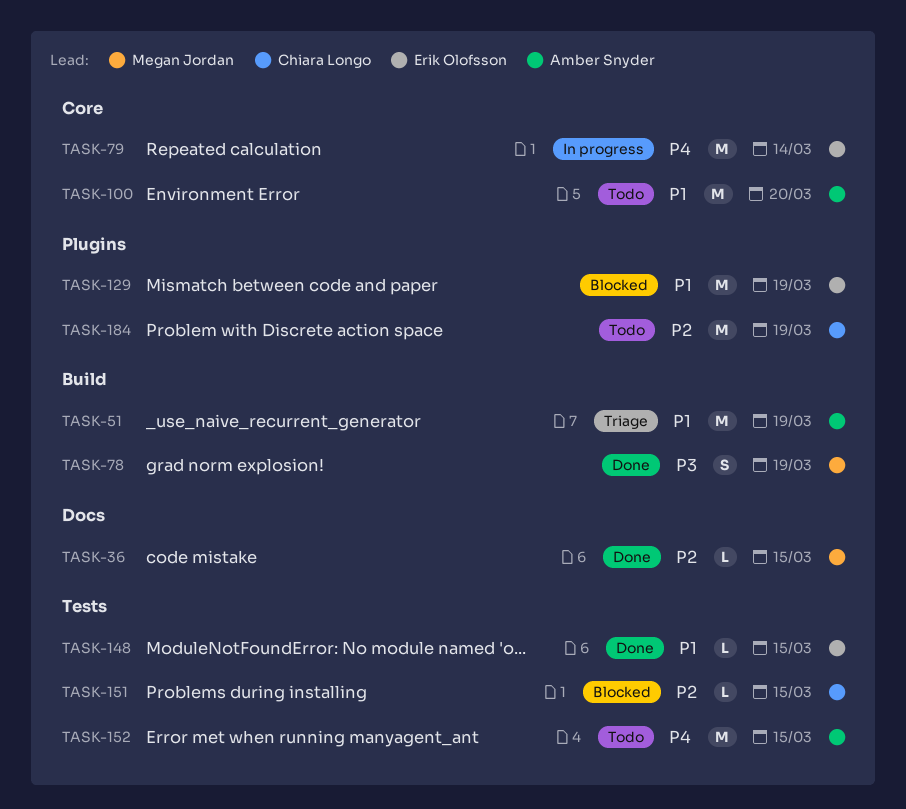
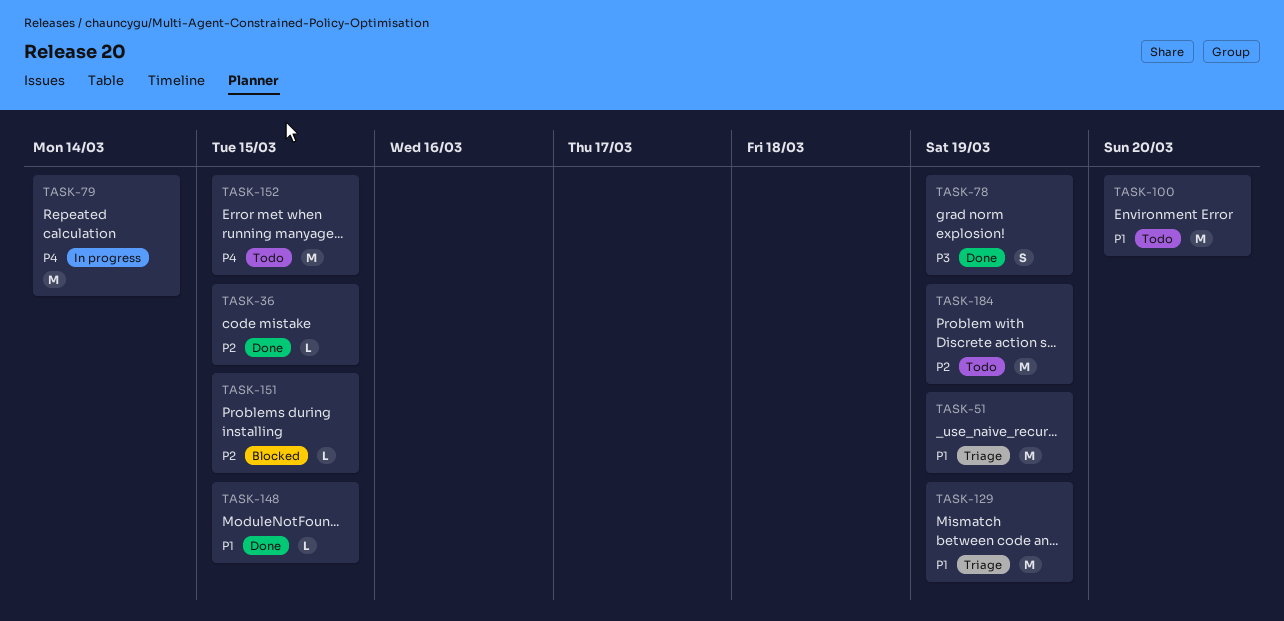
TASK-129, status: Blocked -> Triage

